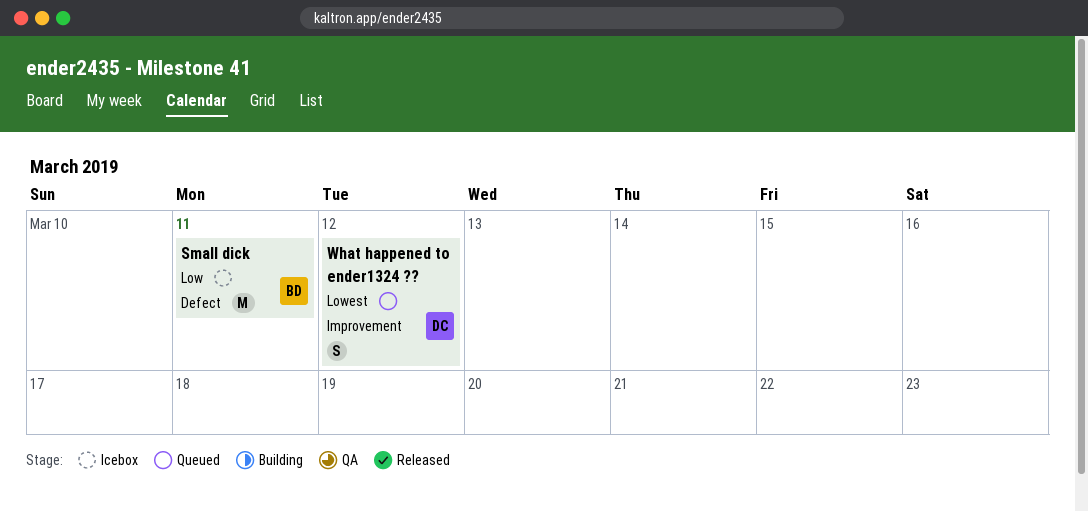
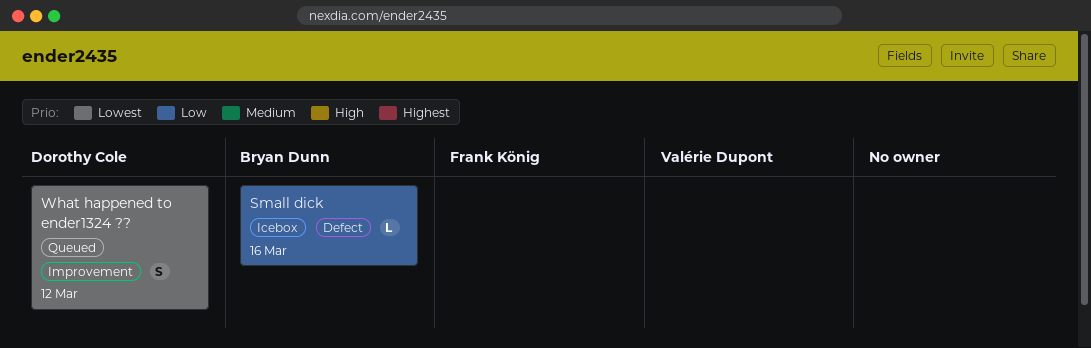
Small dick, estimate: M -> L
Small dick, due: Mar 11 -> Mar 16

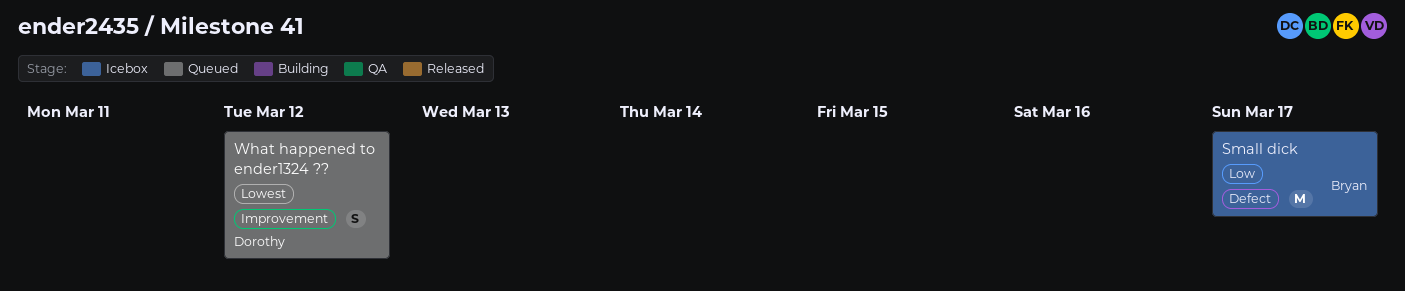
Small dick, estimate: L -> M
Small dick, due: Mar 16 -> Mar 17

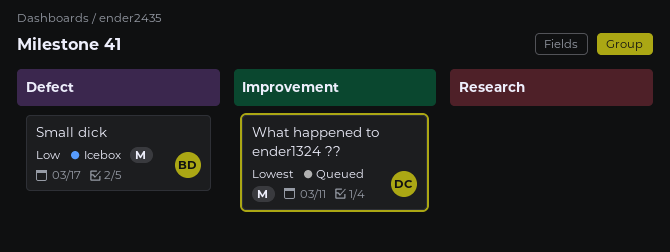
What happened to ender1324 ??, estimate: S -> M
What happened to ender1324 ??, due: Mar 12 -> Mar 11

